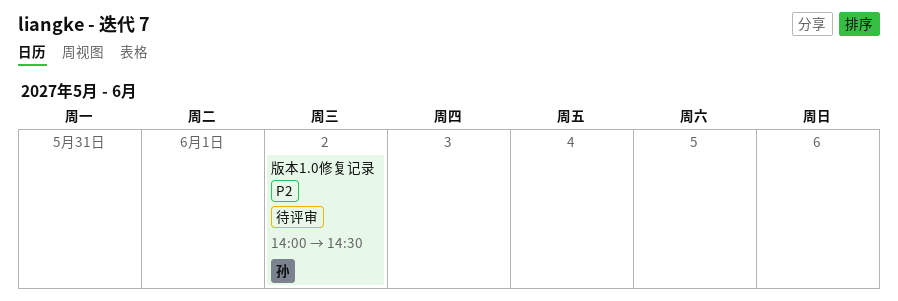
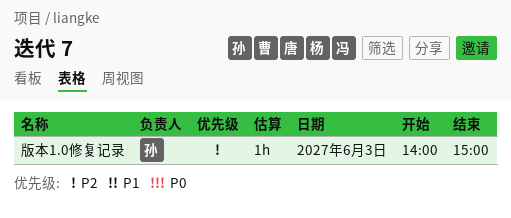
版本1.0修复记录, day: Jun 2 -> Jun 3
版本1.0修复记录, ends: 14:30 -> 15:00

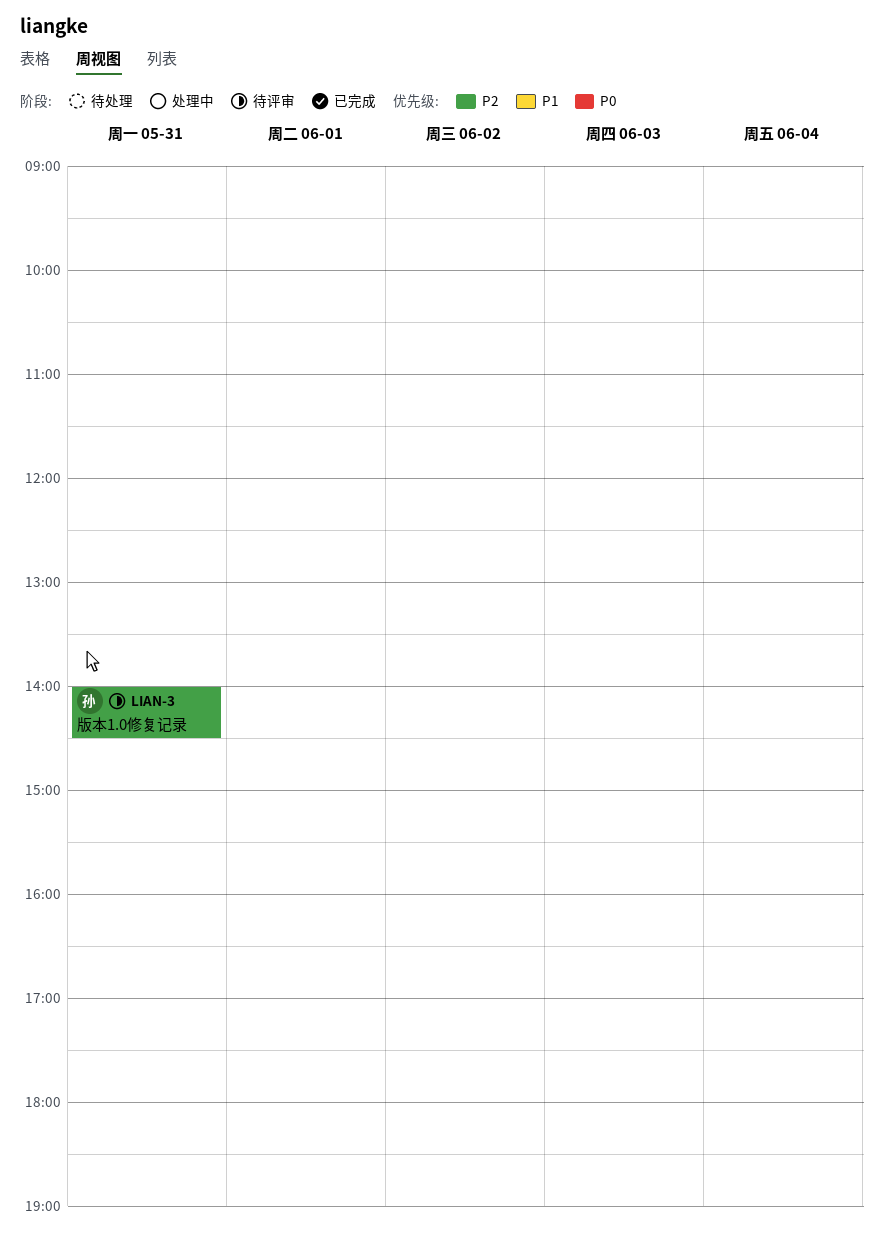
版本1.0修复记录, day: Jun 3 -> May 31
版本1.0修复记录, ends: 15:00 -> 14:30

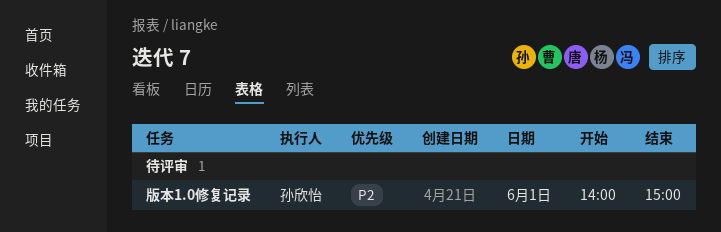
版本1.0修复记录, day: May 31 -> Jun 1
版本1.0修复记录, ends: 14:30 -> 15:00

